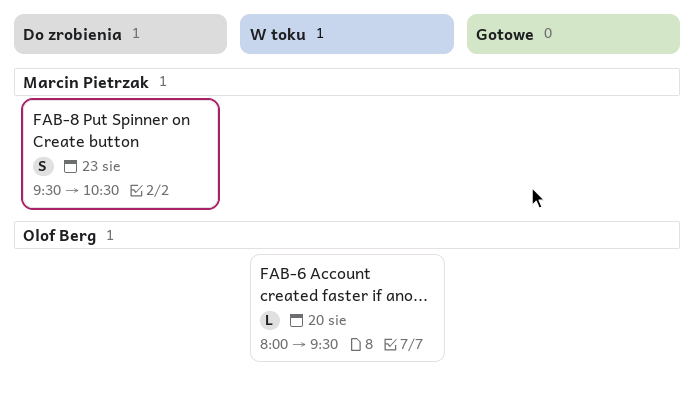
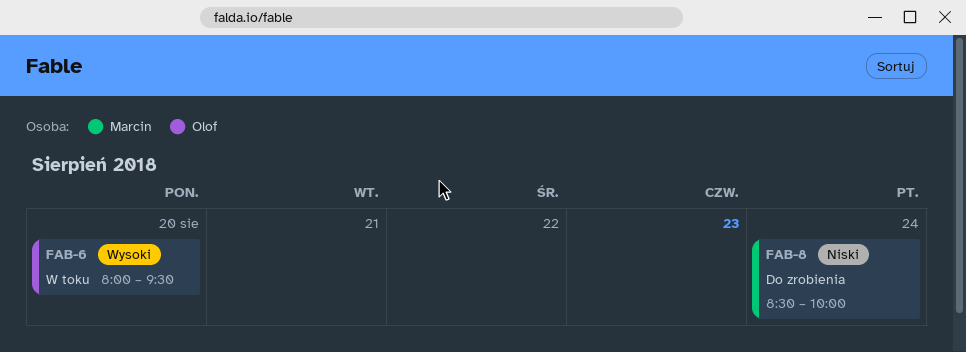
FAB-8, day: Aug 23 -> Aug 24
FAB-8, begins: 09:30 -> 08:30
FAB-8, ends: 10:30 -> 10:00

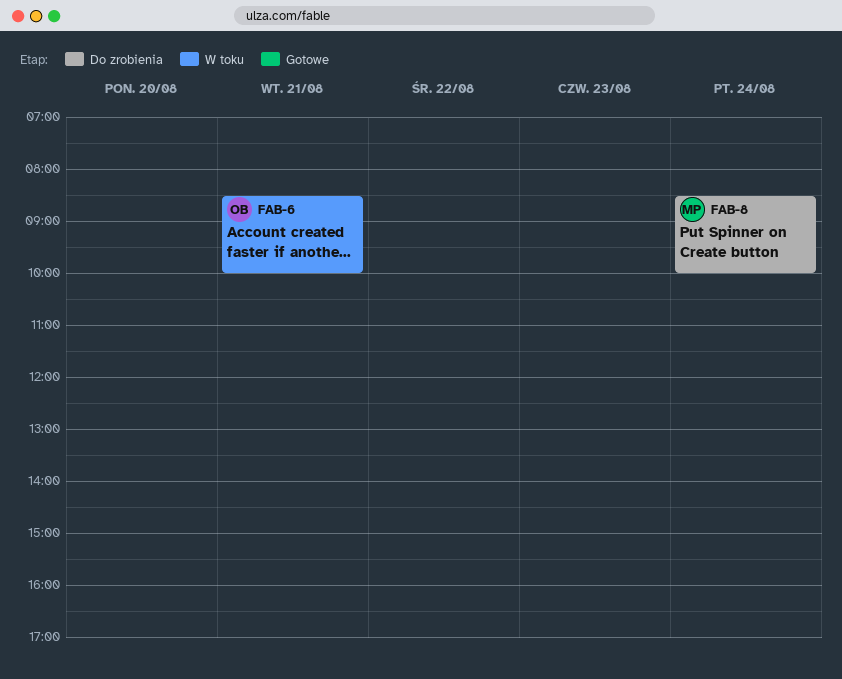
FAB-6, day: Aug 20 -> Aug 21
FAB-6, begins: 08:00 -> 08:30
FAB-6, ends: 09:30 -> 10:00

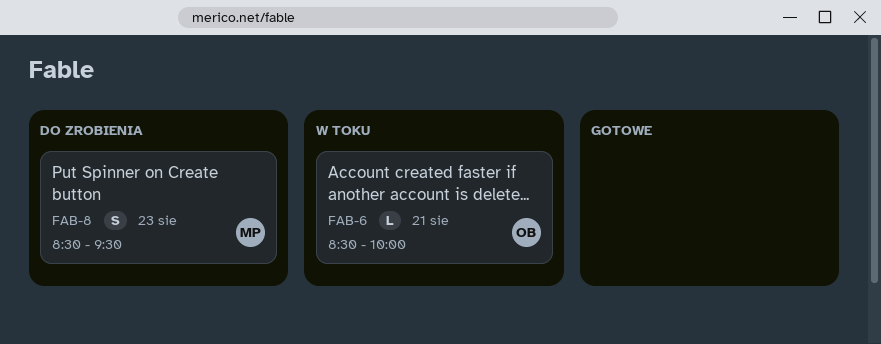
FAB-8, day: Aug 24 -> Aug 23
FAB-8, ends: 10:00 -> 09:30

